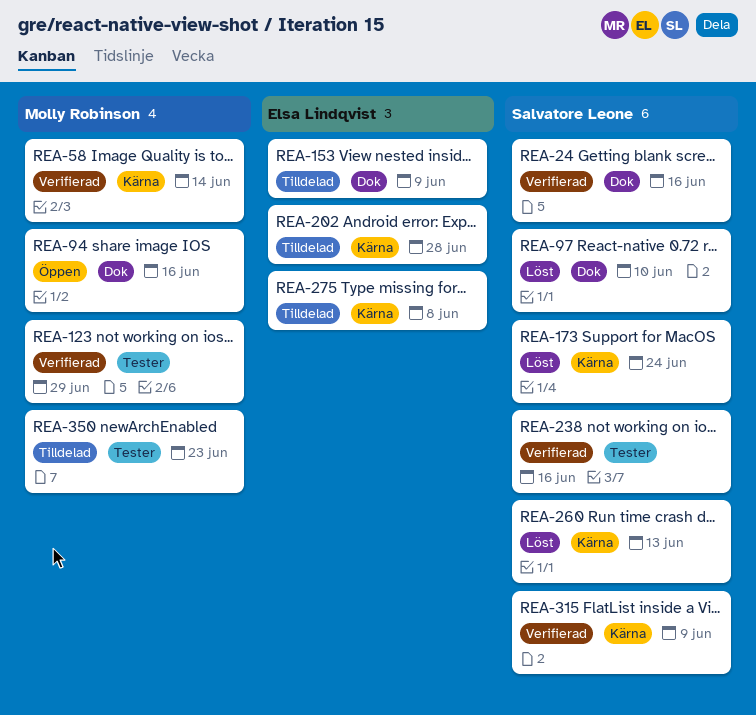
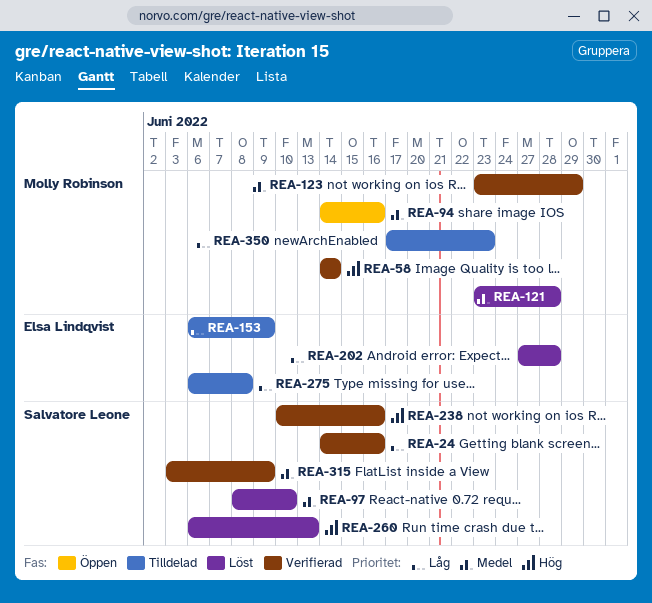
REA-121: none -> present
REA-173: present -> none
REA-202, status: Tilldelad -> Löst

